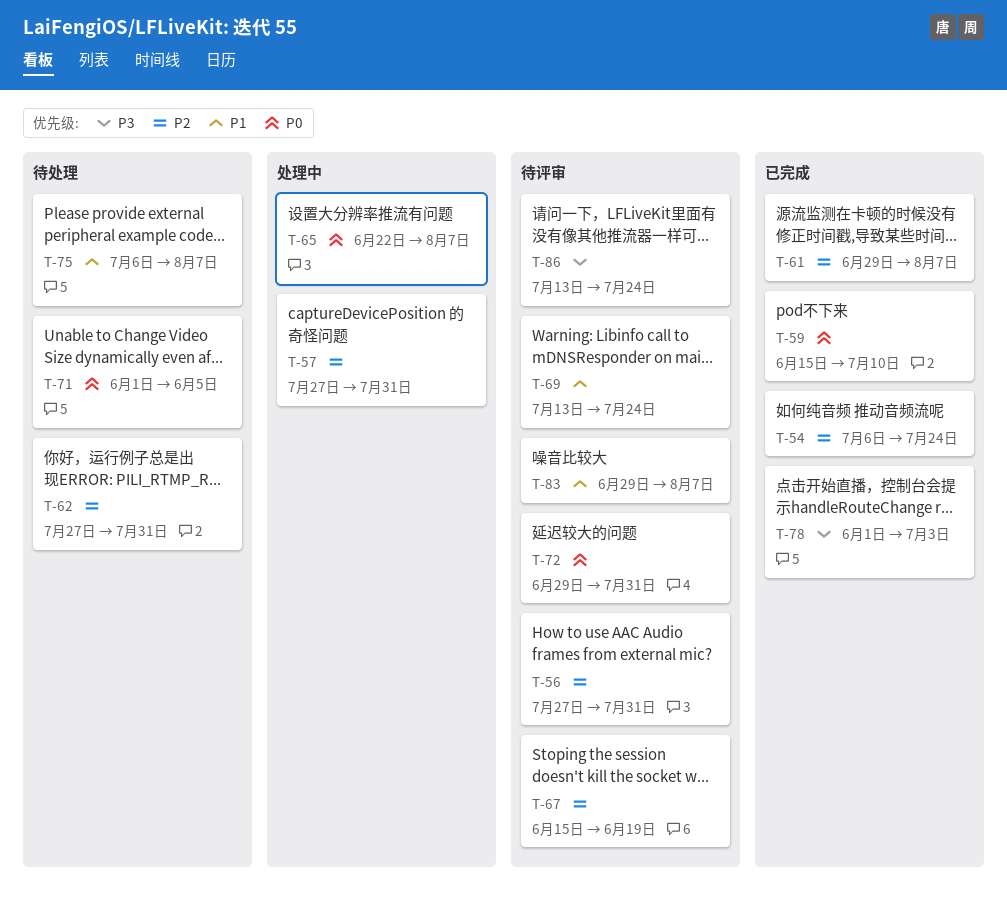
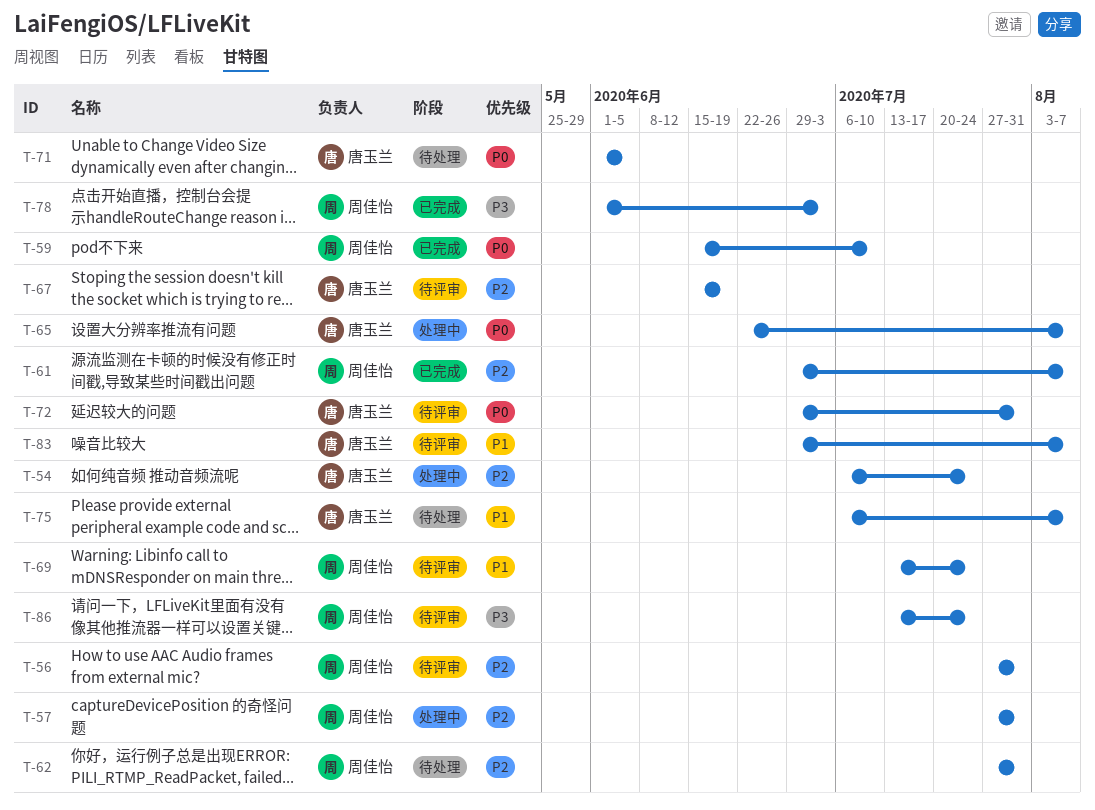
T-54, status: 已完成 -> 处理中

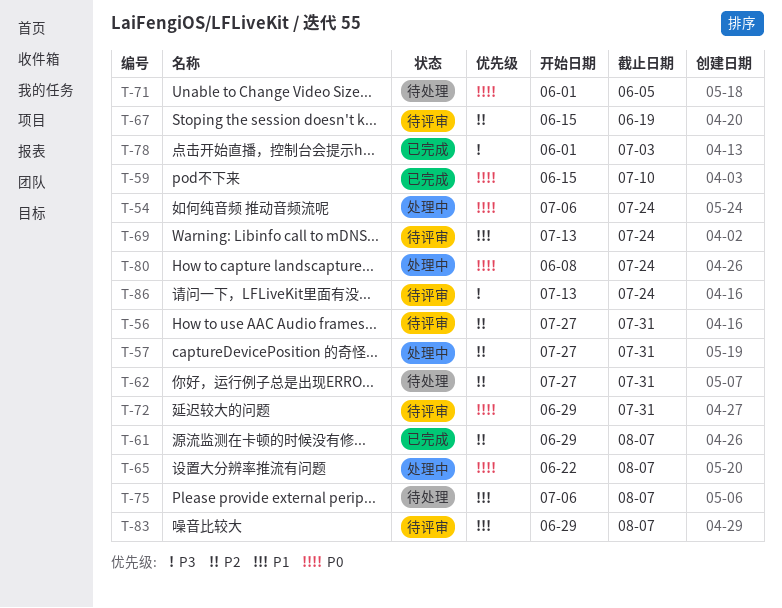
T-54, priority: P2 -> P0
T-80: none -> present

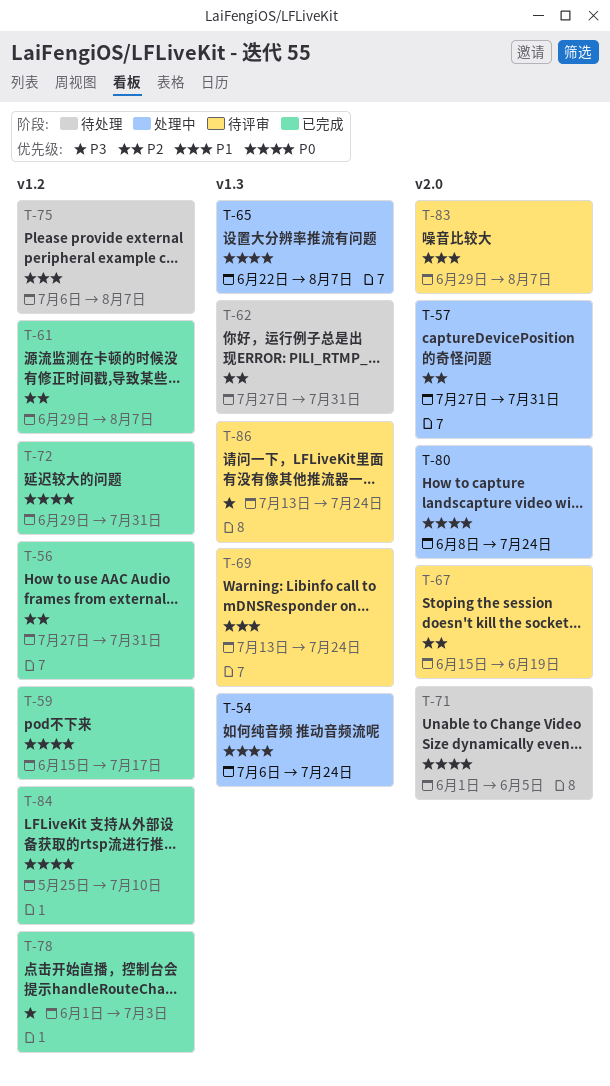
T-56, status: 待评审 -> 已完成
T-59, due: Jul 10 -> Jul 17
T-72, status: 待评审 -> 已完成
T-84: none -> present

